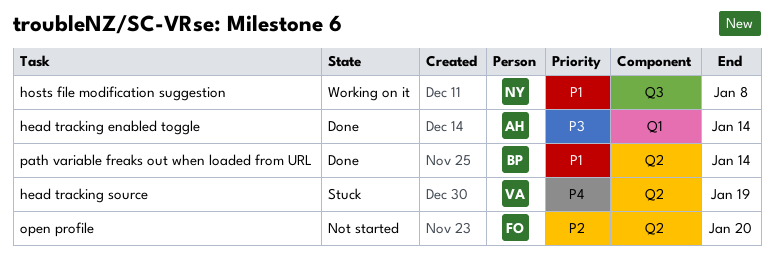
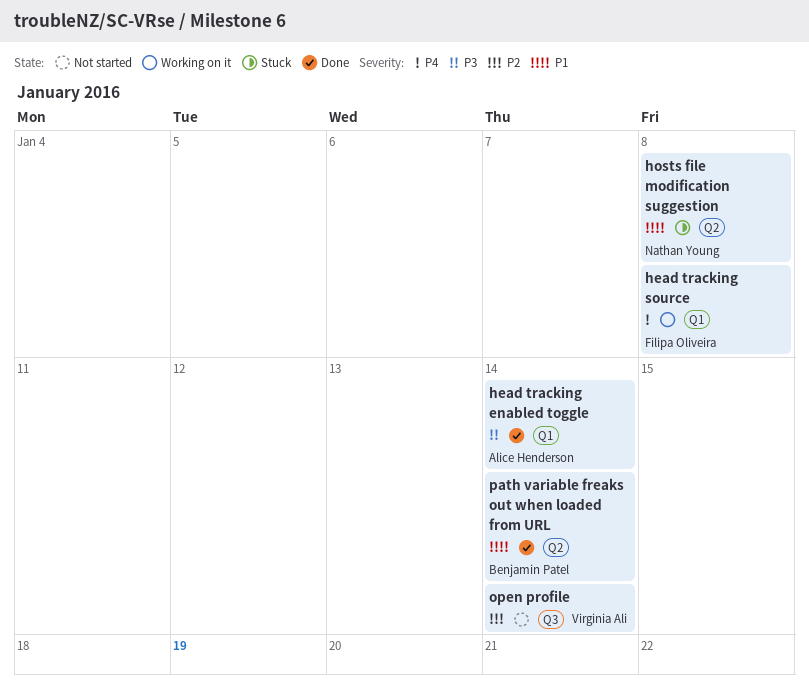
head tracking source, status: Stuck -> Working on it
head tracking source, owner: Virginia Ali -> Filipa Oliveira
head tracking source, label: Q2 -> Q1
head tracking source, due: Jan 19 -> Jan 8
hosts file modification suggestion, status: Working on it -> Stuck
hosts file modification suggestion, label: Q3 -> Q2
open profile, owner: Filipa Oliveira -> Virginia Ali
open profile, label: Q2 -> Q3
open profile, due: Jan 20 -> Jan 14

